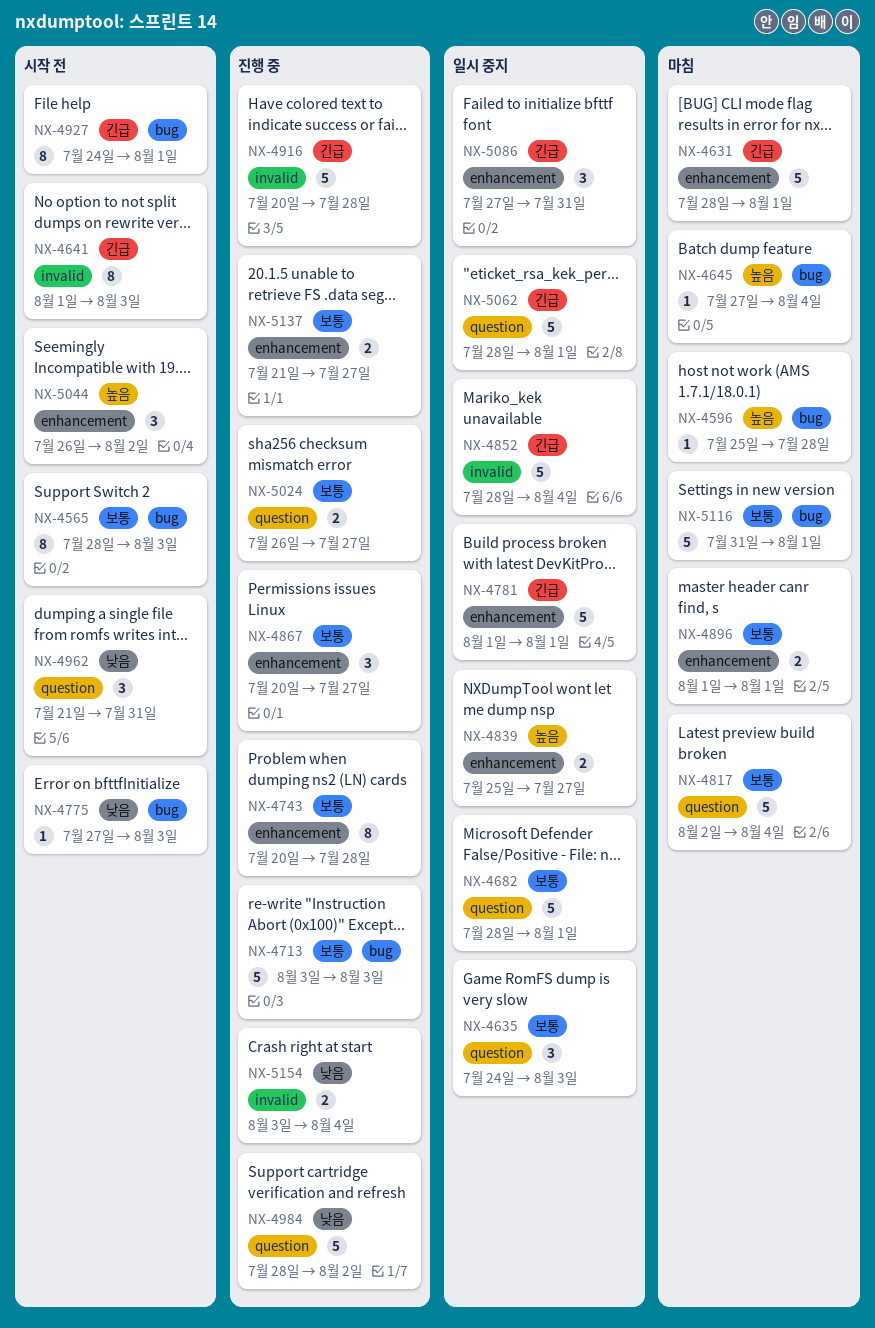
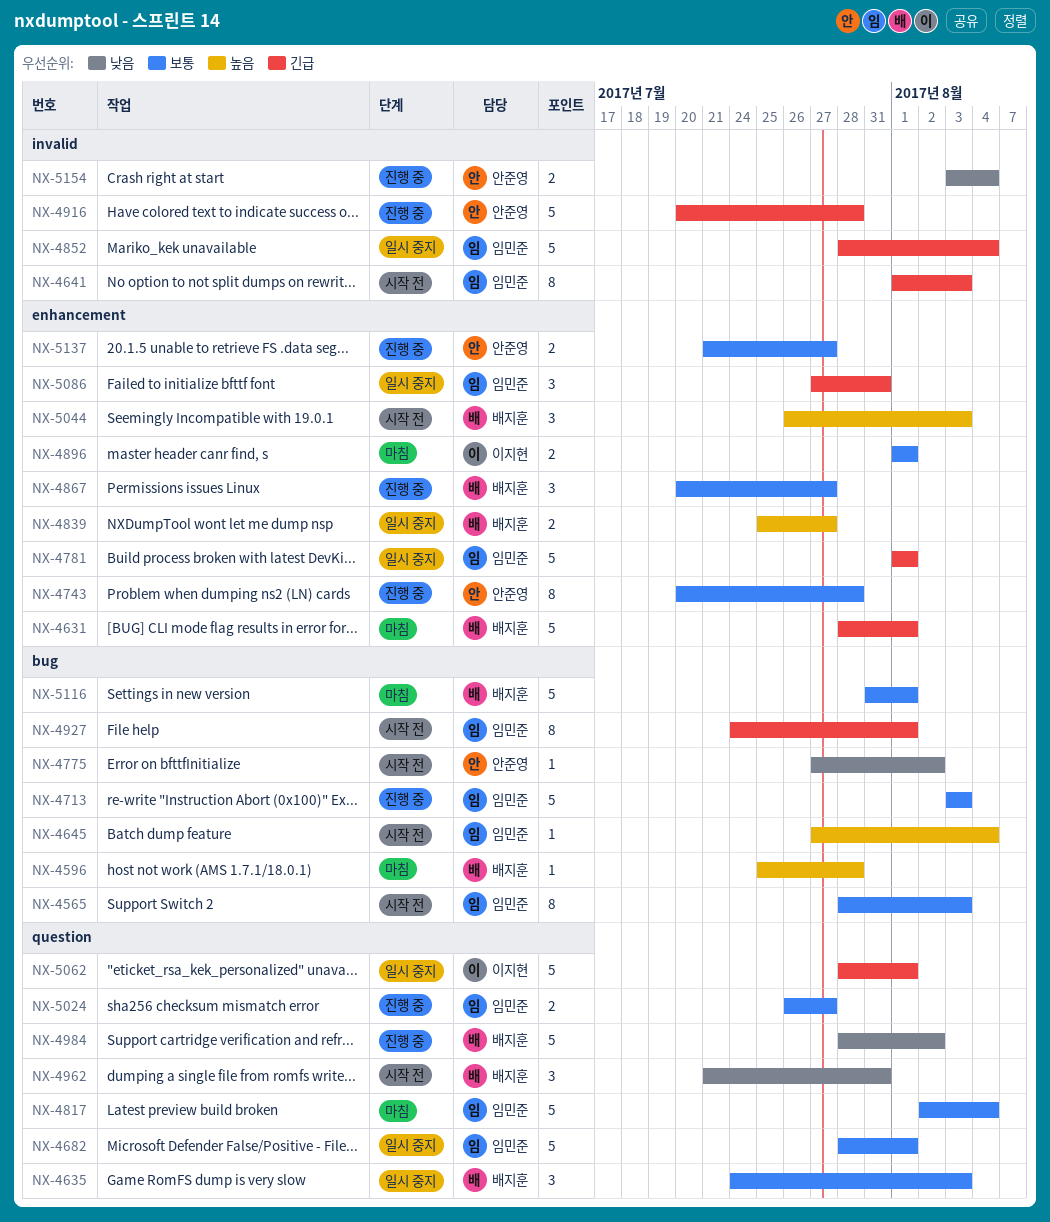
NX-4645, status: 마침 -> 시작 전
NX-4775, due: Aug 3 -> Aug 2
NX-5044, due: Aug 2 -> Aug 3

